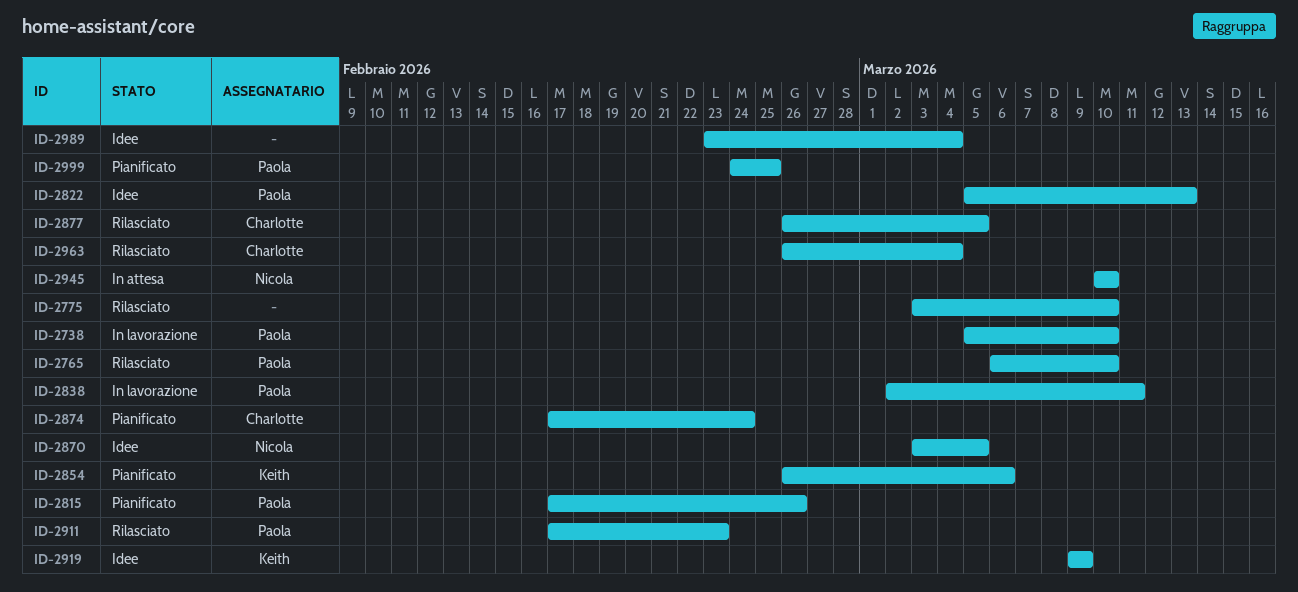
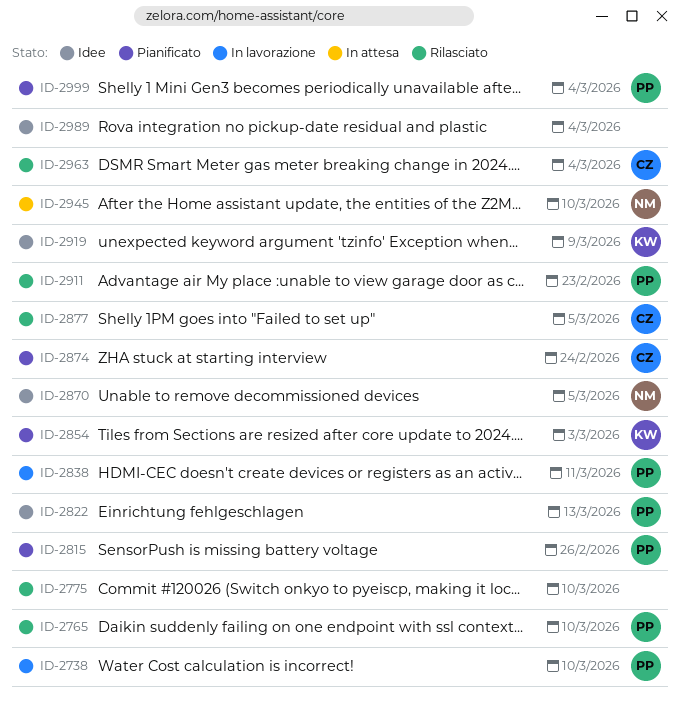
ID-2854, due: Mar 6 -> Mar 3
ID-2999, due: Feb 25 -> Mar 4

